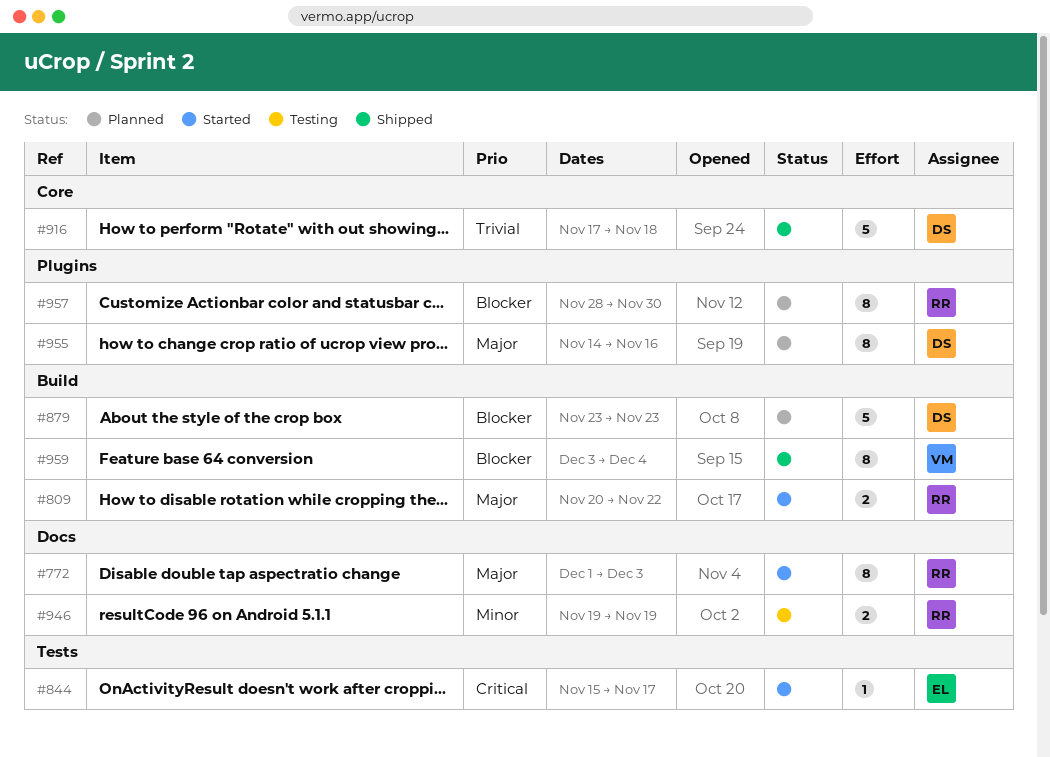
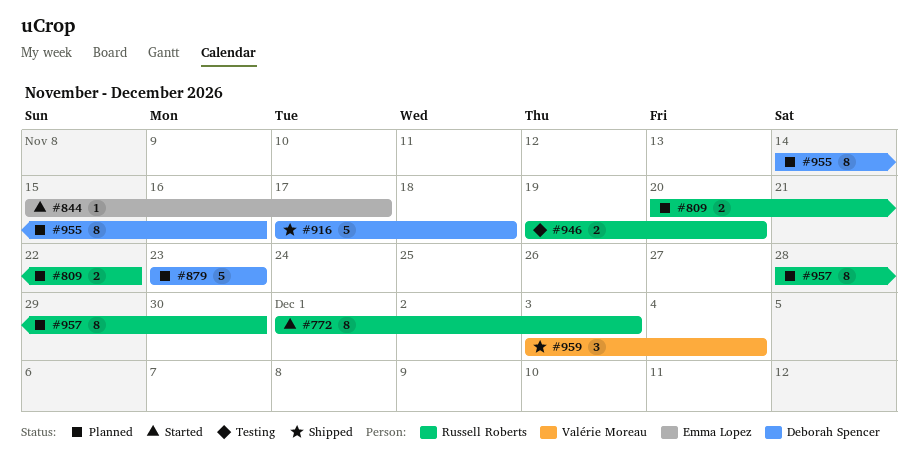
#809, status: Started -> Planned
#946, due: Nov 19 -> Nov 20
#959, estimate: 8 -> 3

